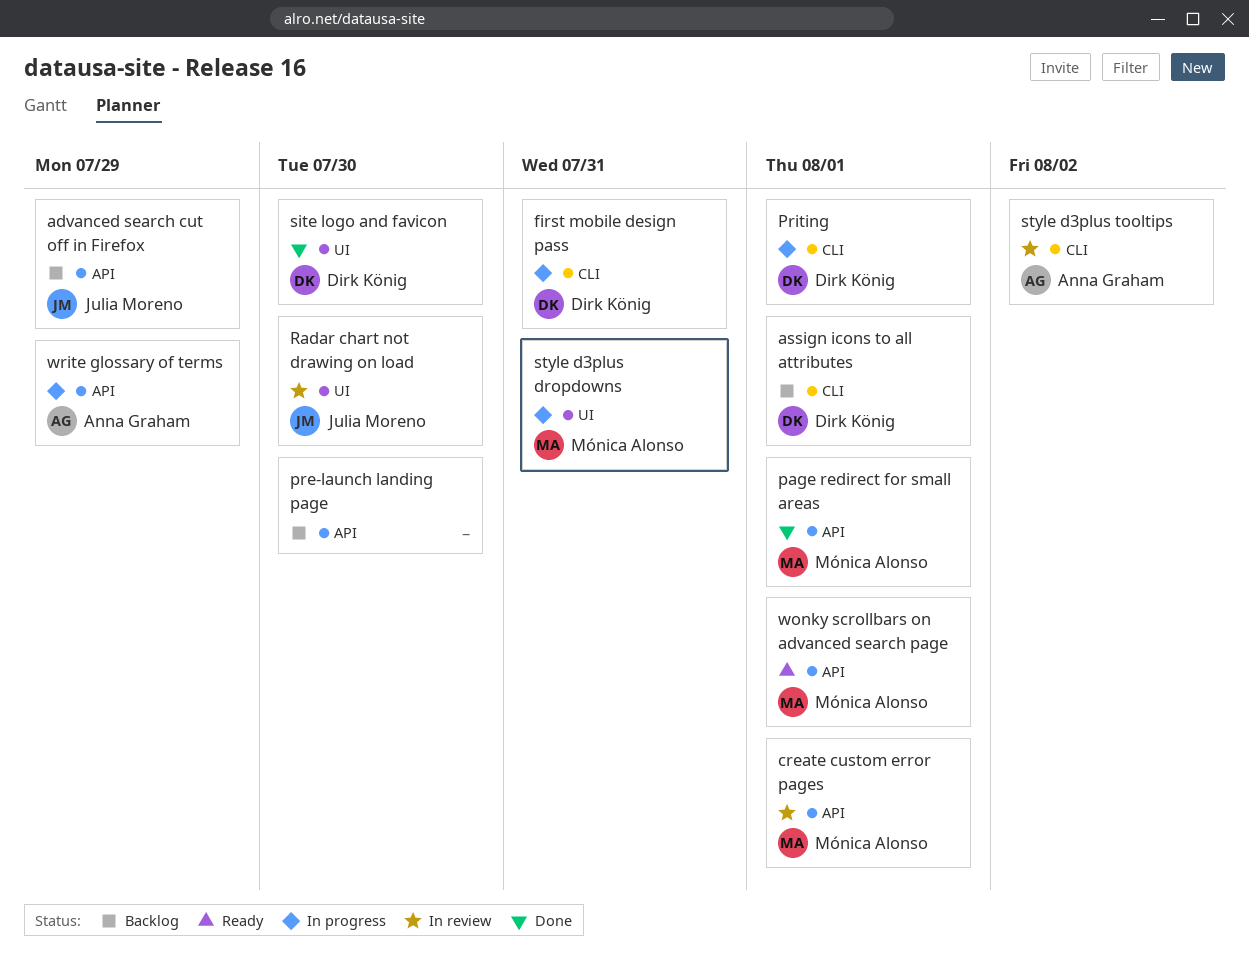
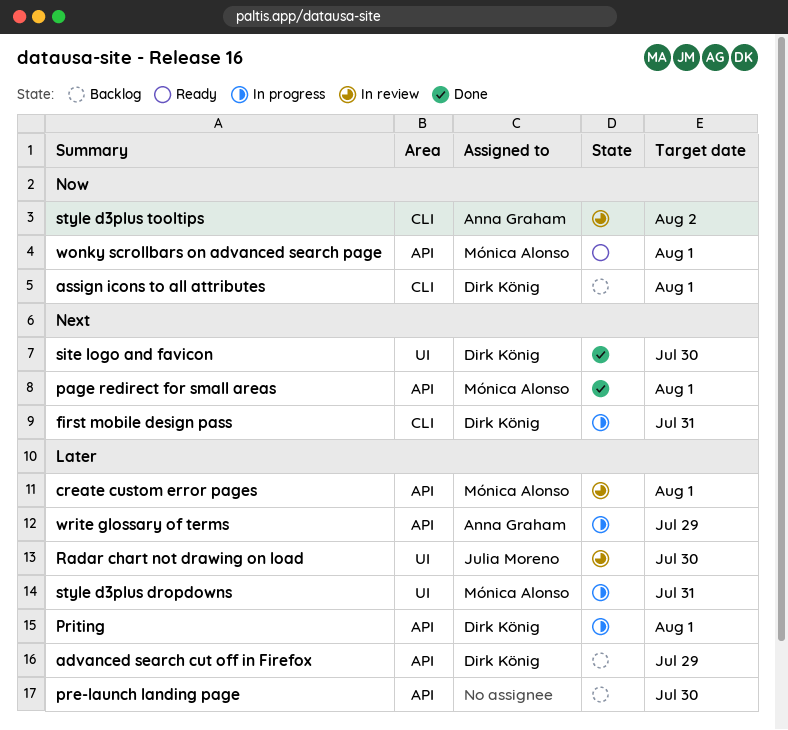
advanced search cut off in Firefox, owner: Julia Moreno -> Dirk König
Priting, label: CLI -> API

